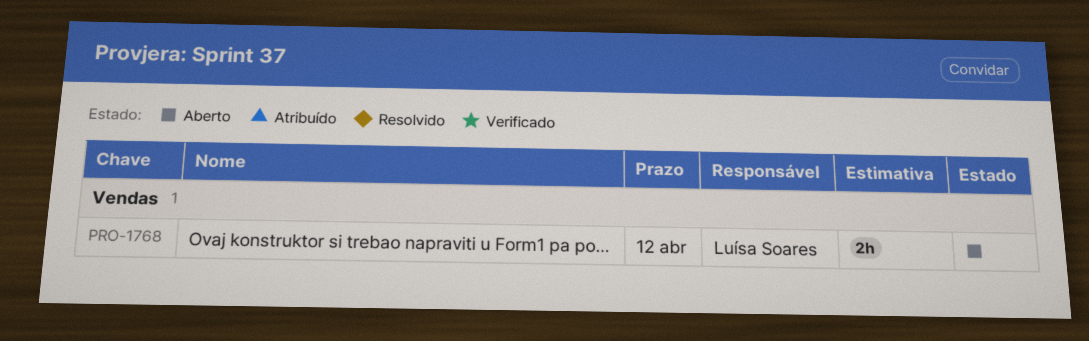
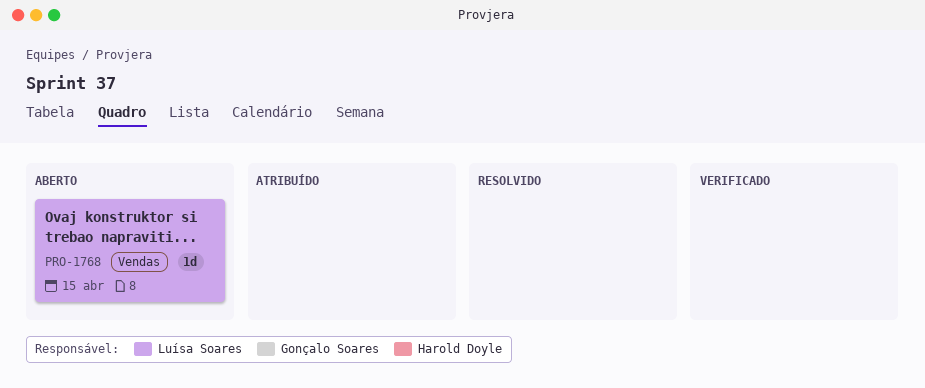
PRO-1768, estimate: 2h -> 1d
PRO-1768, due: Apr 12 -> Apr 15

